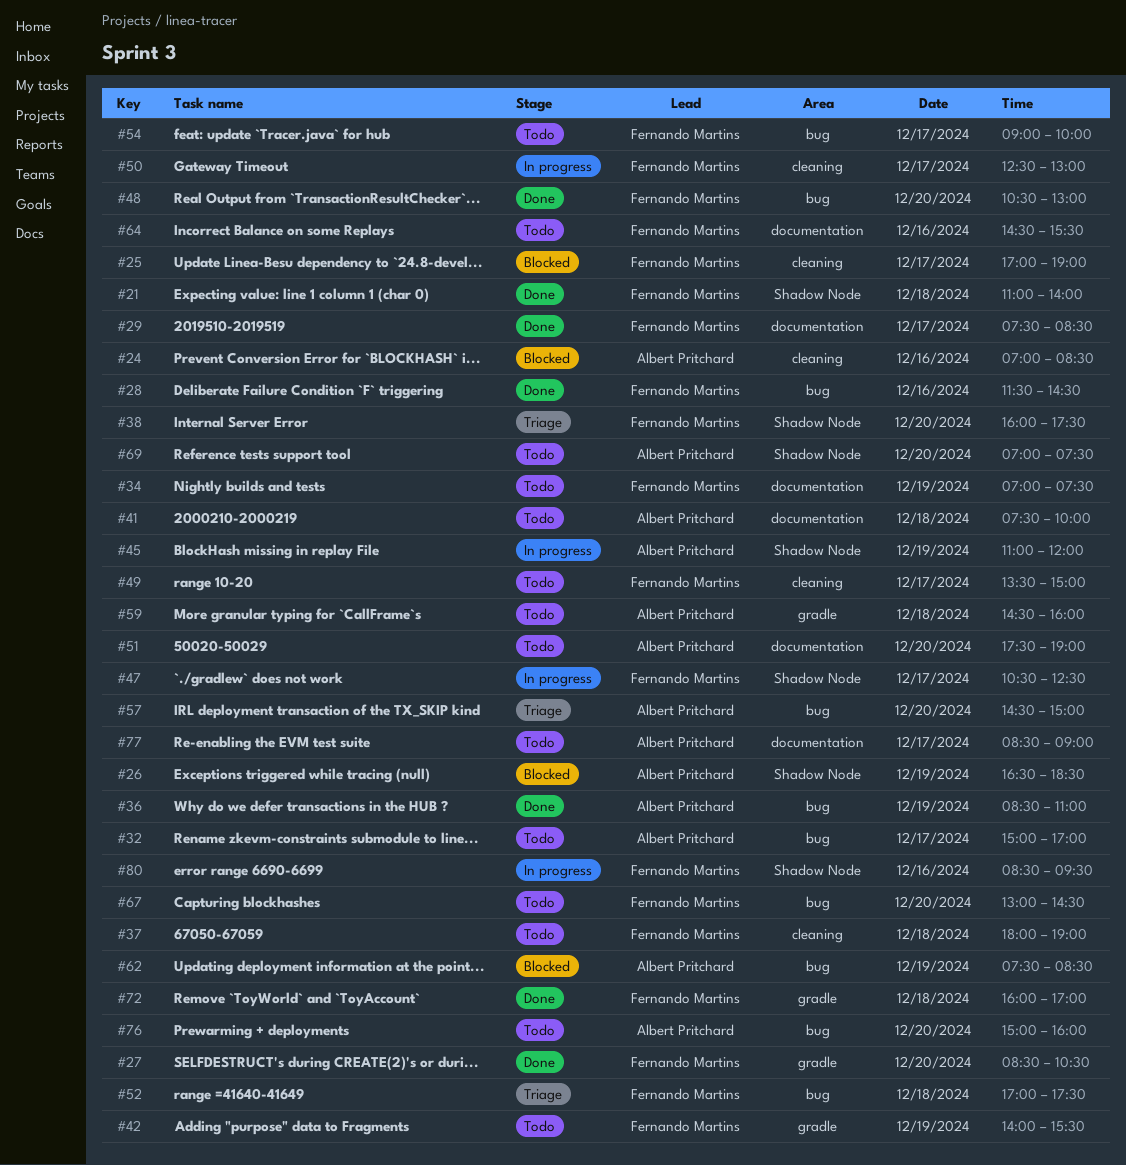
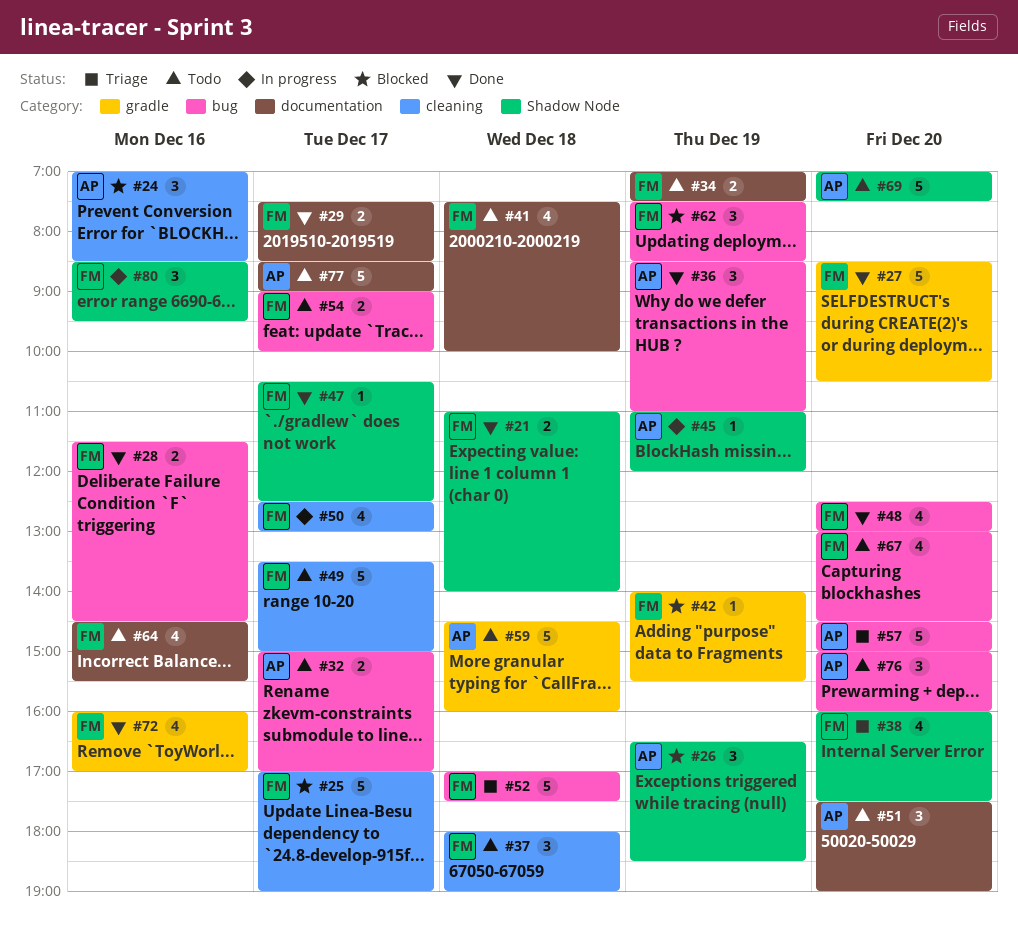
#41, owner: Albert Pritchard -> Fernando Martins
#42, status: Todo -> Blocked
#47, status: In progress -> Done
#48, begins: 10:30 -> 12:30
#62, owner: Albert Pritchard -> Fernando Martins
#72, day: Dec 18 -> Dec 16

